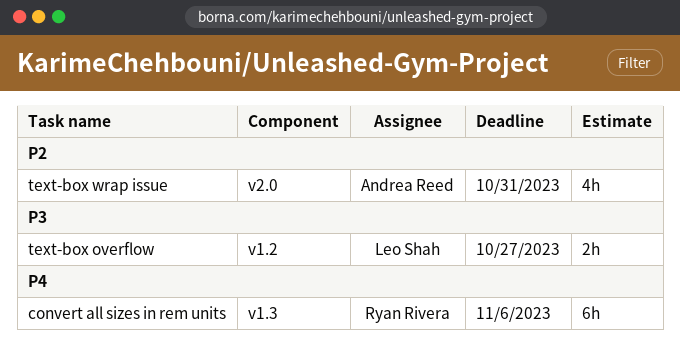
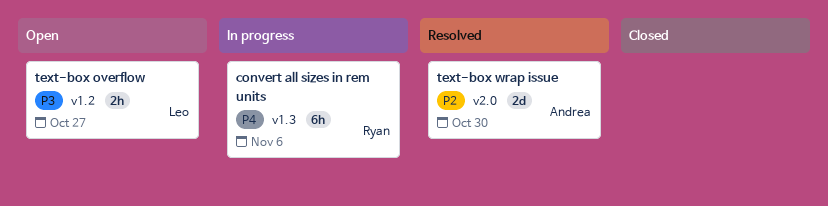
text-box wrap issue, estimate: 4h -> 2d
text-box wrap issue, due: Oct 31 -> Oct 30

